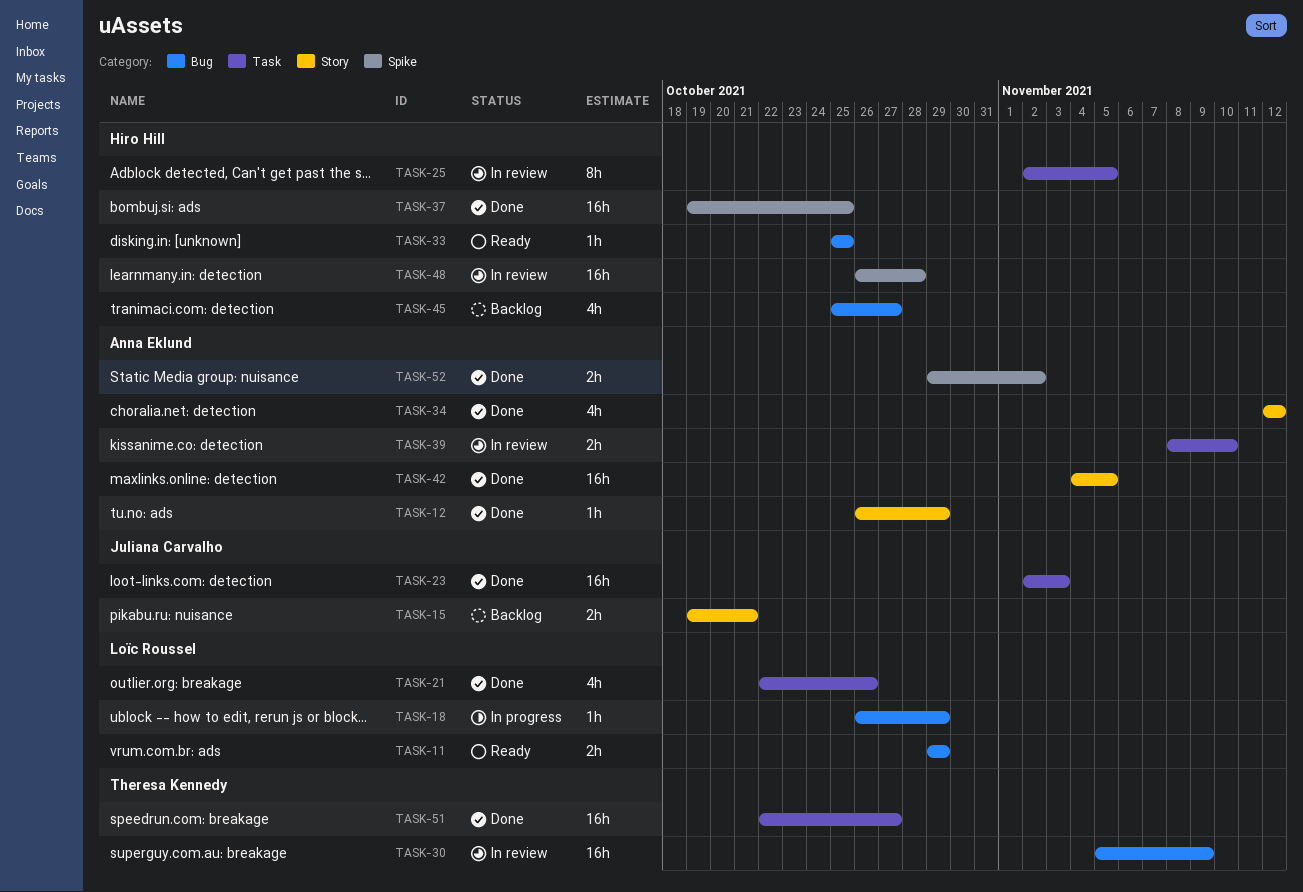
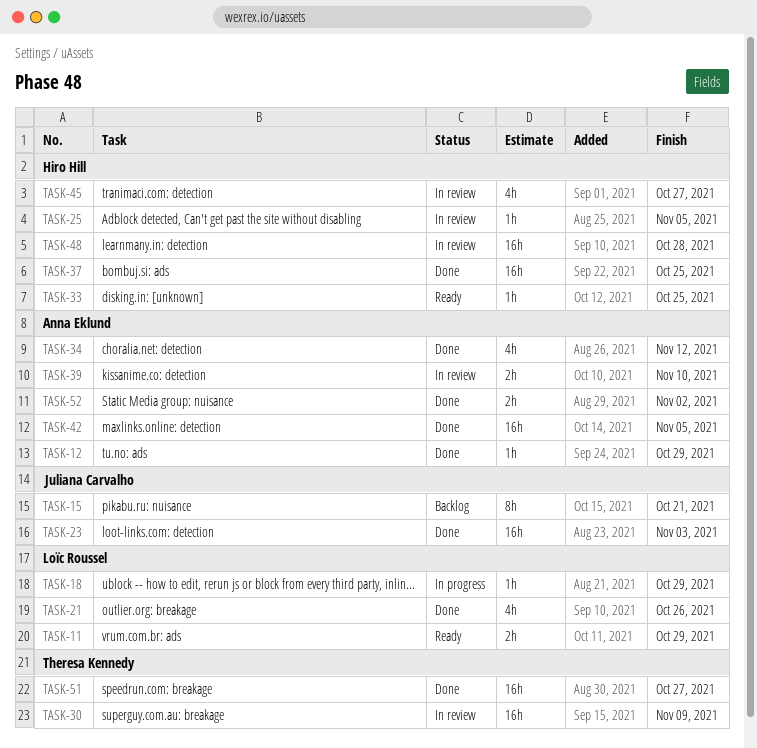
TASK-15, estimate: 2h -> 8h
TASK-25, estimate: 8h -> 1h
TASK-45, status: Backlog -> In review

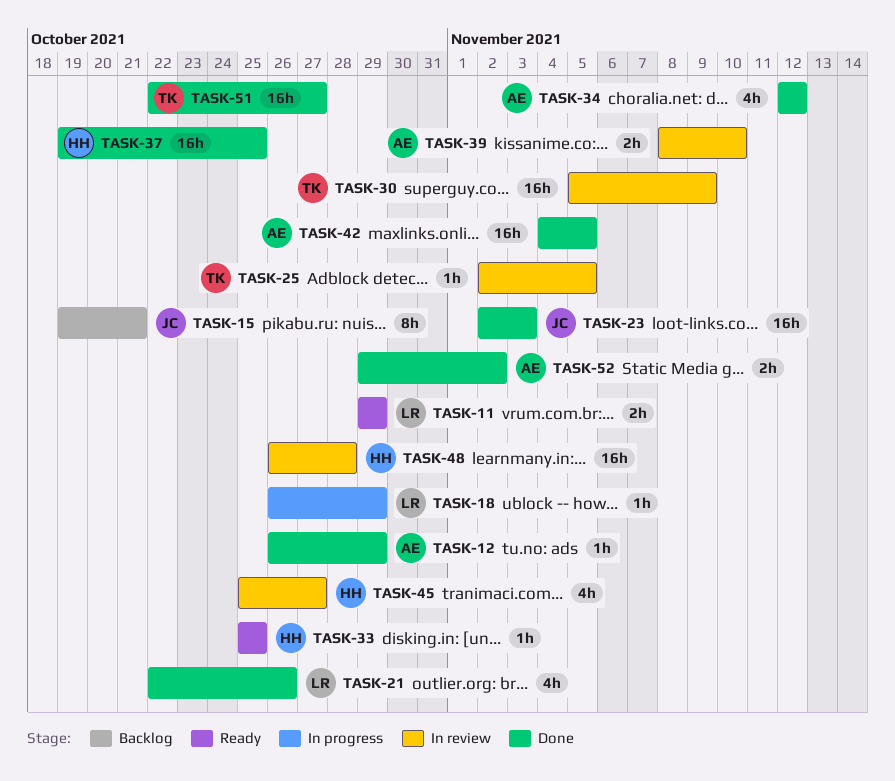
TASK-25, owner: Hiro Hill -> Theresa Kennedy

